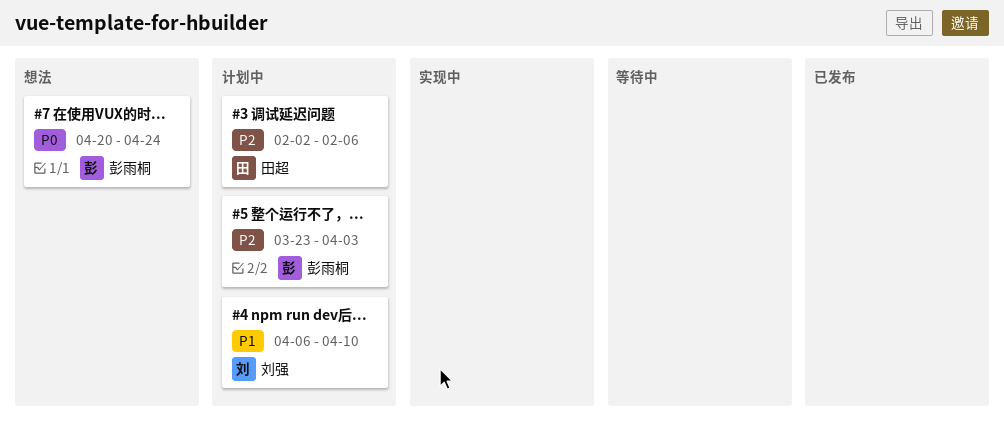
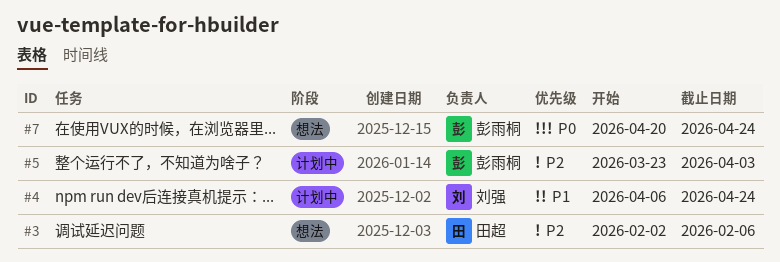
#3, status: 计划中 -> 想法
#4, due: Apr 10 -> Apr 24

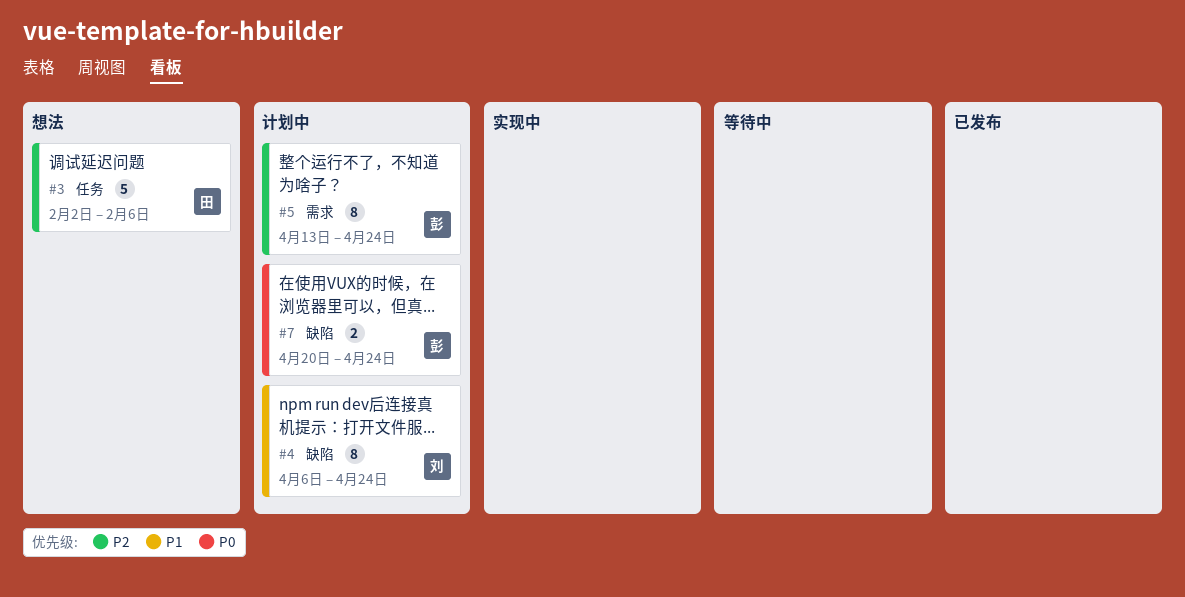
#5, start: Mar 23 -> Apr 13
#5, due: Apr 3 -> Apr 24
#7, status: 想法 -> 计划中

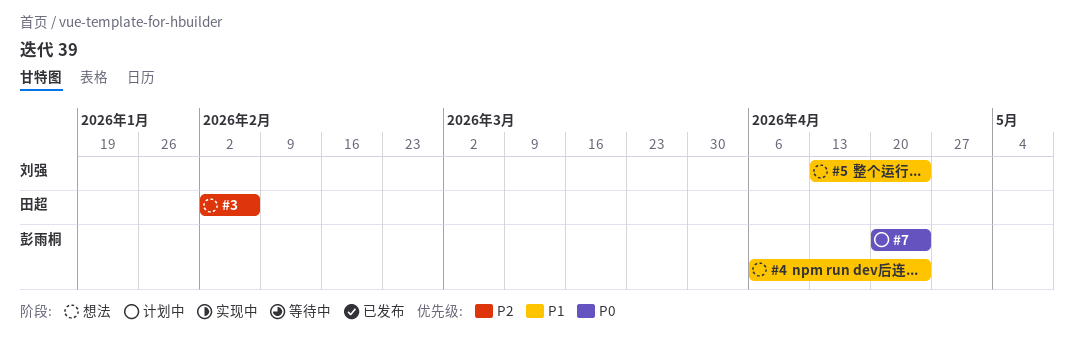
#4, status: 计划中 -> 想法
#4, owner: 刘强 -> 彭雨桐
#5, status: 计划中 -> 想法
#5, owner: 彭雨桐 -> 刘强
#5, priority: P2 -> P1

